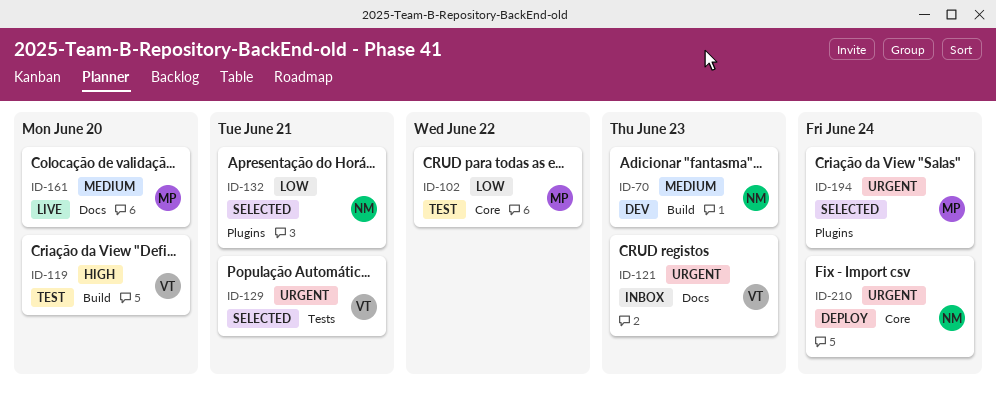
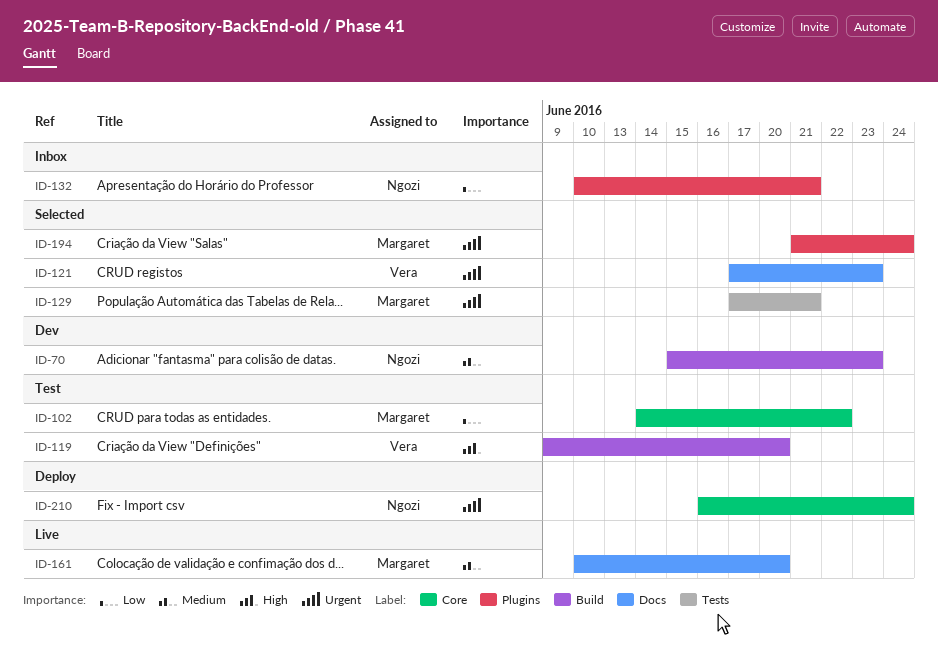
ID-121, status: Inbox -> Selected
ID-129, owner: Vera -> Margaret
ID-132, status: Selected -> Inbox

